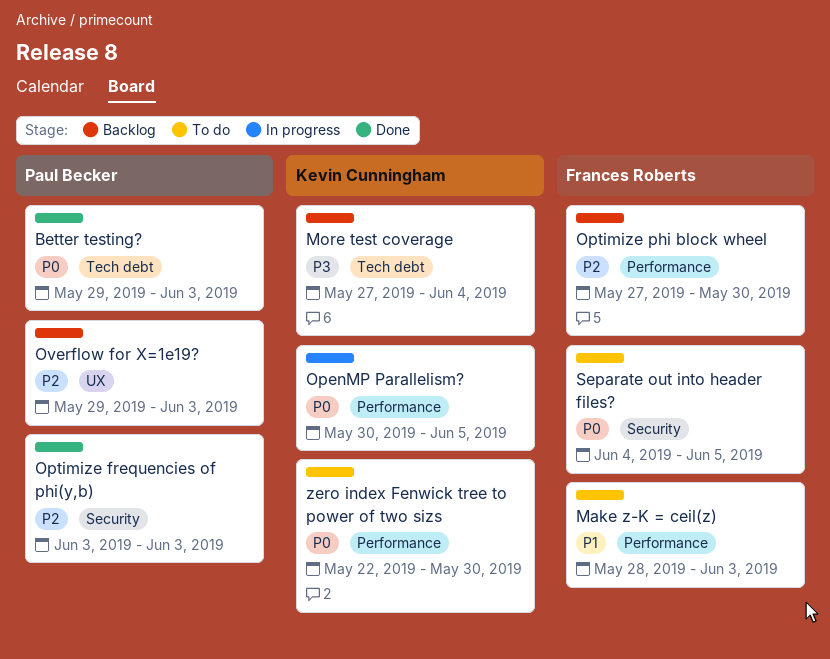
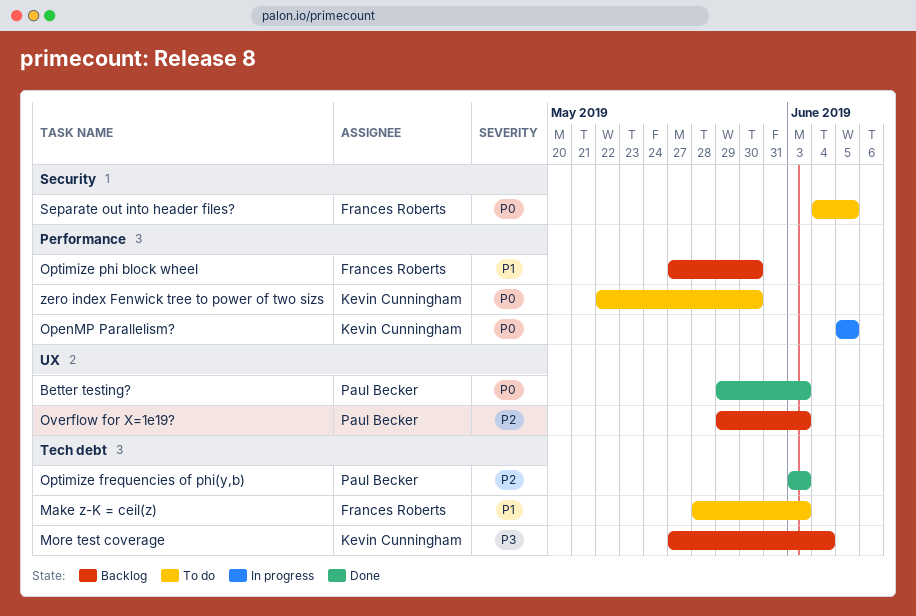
Better testing?, label: Tech debt -> UX
Make z-K = ceil(z), label: Performance -> Tech debt
OpenMP Parallelism?, start: May 30 -> Jun 5
Optimize frequencies of phi(y,b), label: Security -> Tech debt
Optimize phi block wheel, priority: P2 -> P1

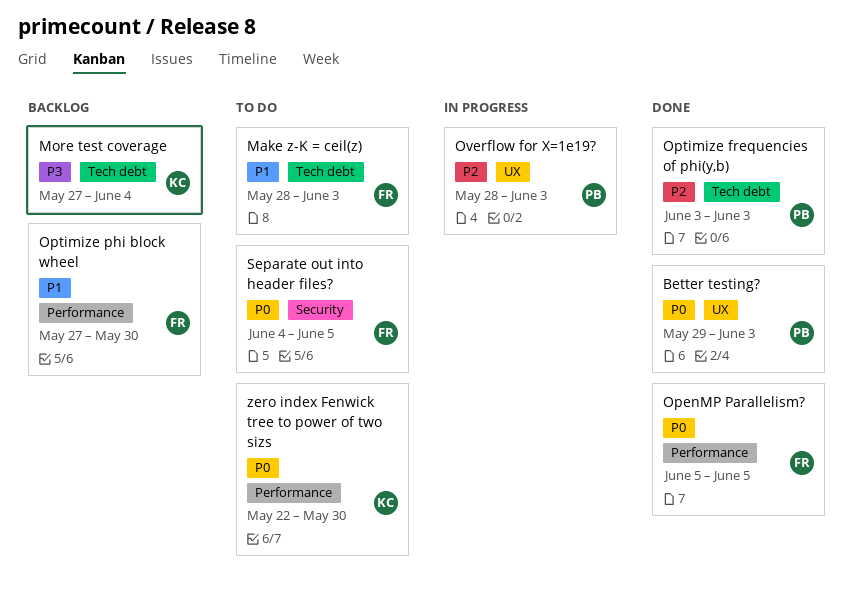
OpenMP Parallelism?, status: In progress -> Done
OpenMP Parallelism?, owner: Kevin Cunningham -> Frances Roberts
Overflow for X=1e19?, status: Backlog -> In progress
Overflow for X=1e19?, start: May 29 -> May 28

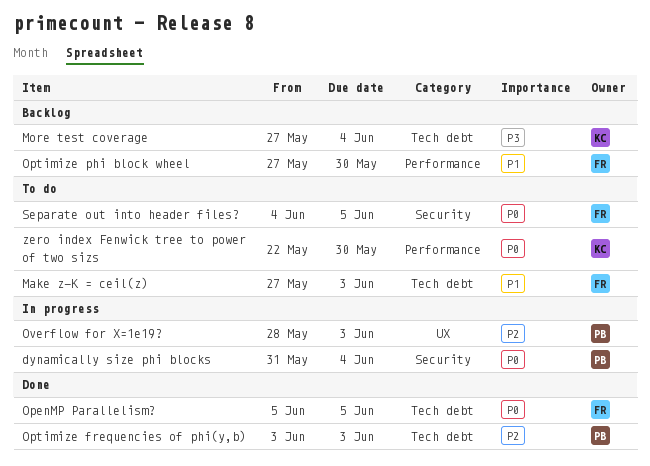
Better testing?: present -> none
dynamically size phi blocks: none -> present
Make z-K = ceil(z), start: May 28 -> May 27
OpenMP Parallelism?, label: Performance -> Tech debt

